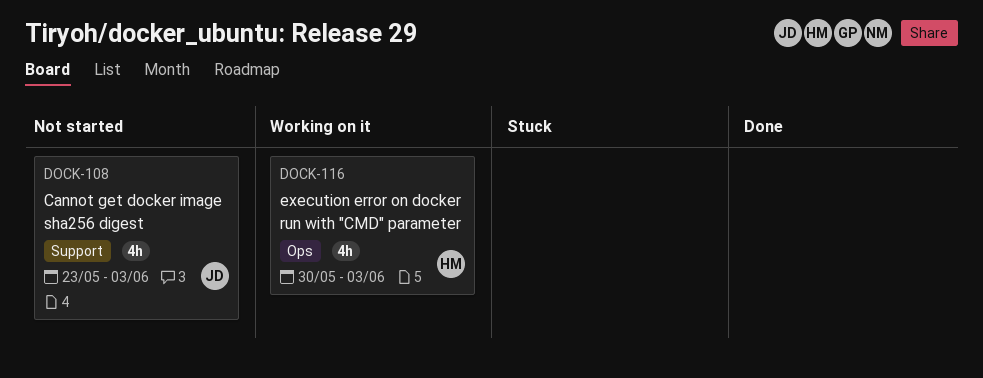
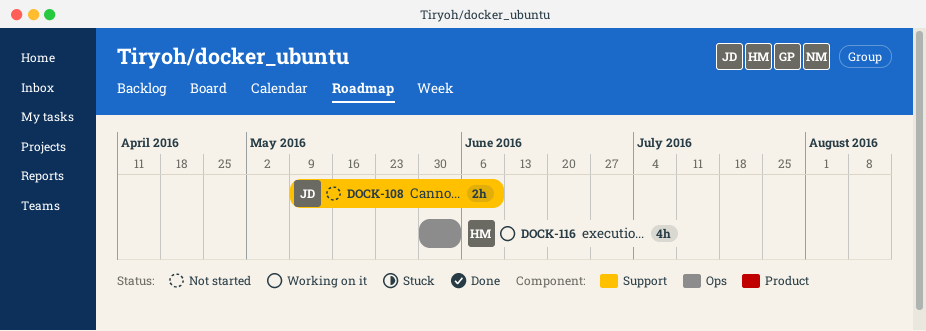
DOCK-108, estimate: 4h -> 2h
DOCK-108, start: May 23 -> May 9
DOCK-108, due: Jun 3 -> Jun 10

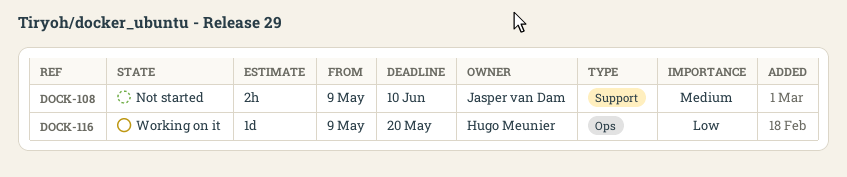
DOCK-116, estimate: 4h -> 1d
DOCK-116, start: May 30 -> May 9
DOCK-116, due: Jun 3 -> May 20

